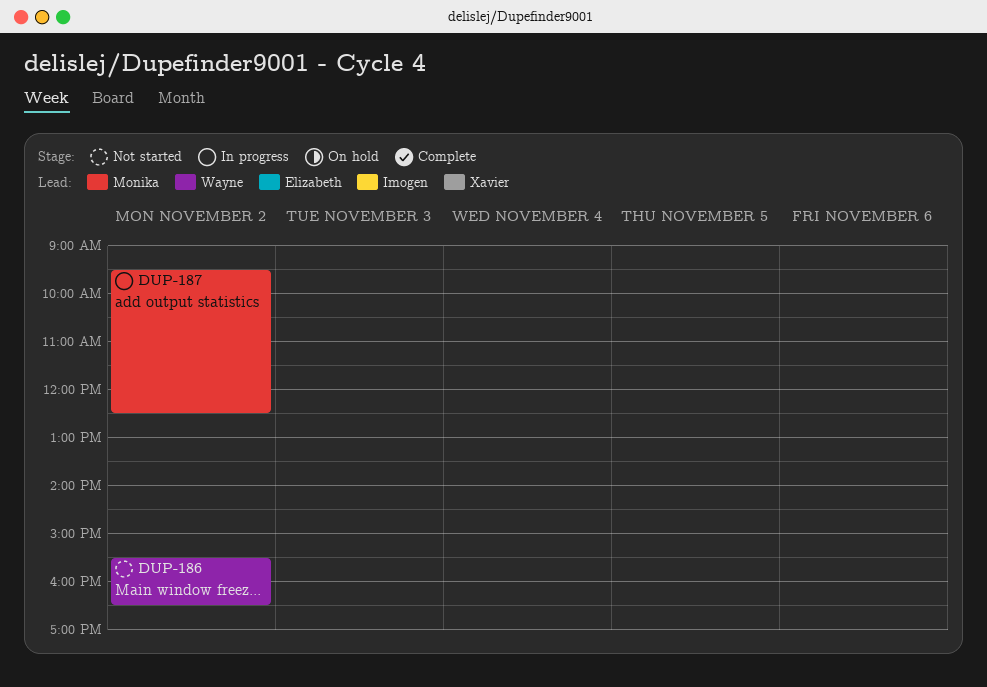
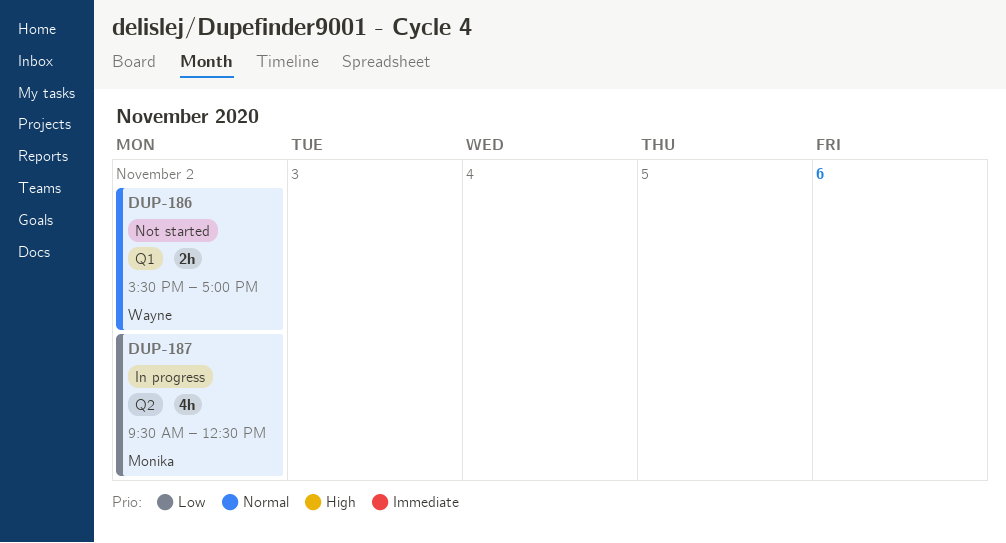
DUP-186, ends: 16:30 -> 17:00

